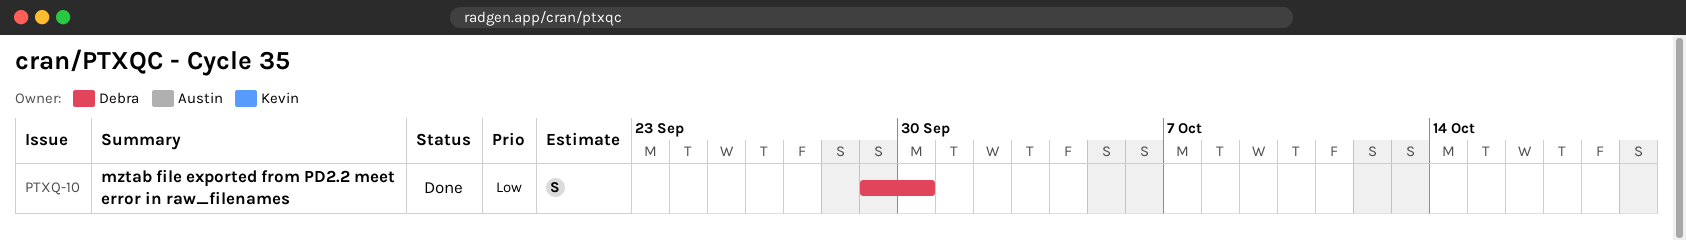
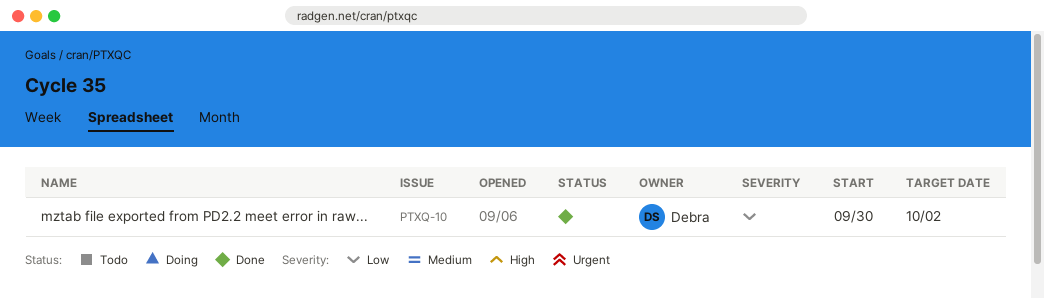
PTXQ-10, start: Sep 29 -> Sep 30
PTXQ-10, due: Sep 30 -> Oct 2

